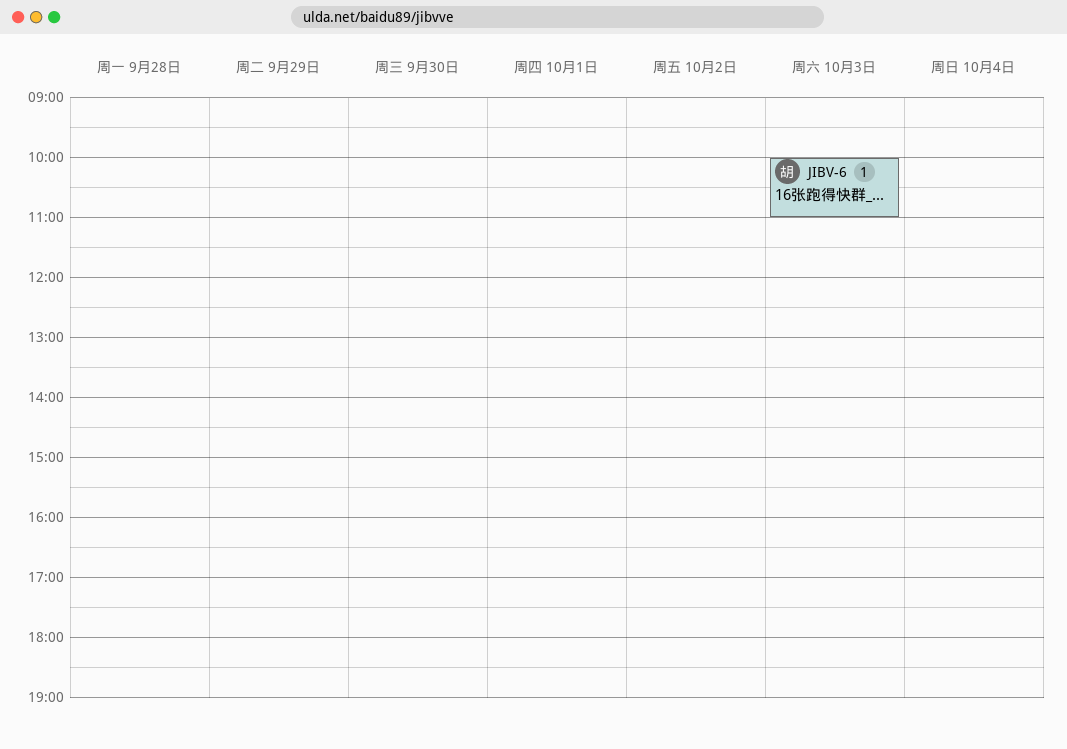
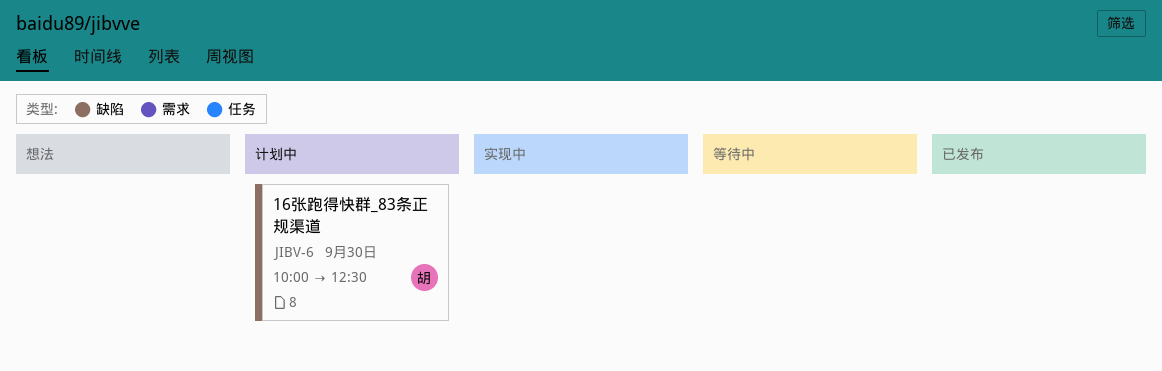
JIBV-6, day: Oct 3 -> Sep 30
JIBV-6, ends: 11:00 -> 12:30

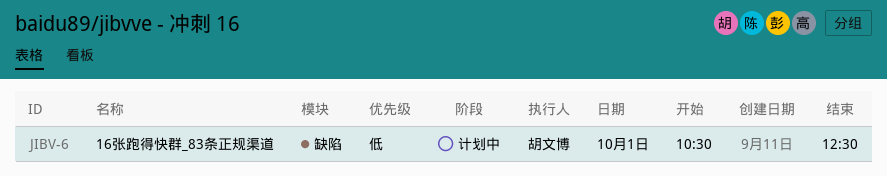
JIBV-6, day: Sep 30 -> Oct 1
JIBV-6, begins: 10:00 -> 10:30

